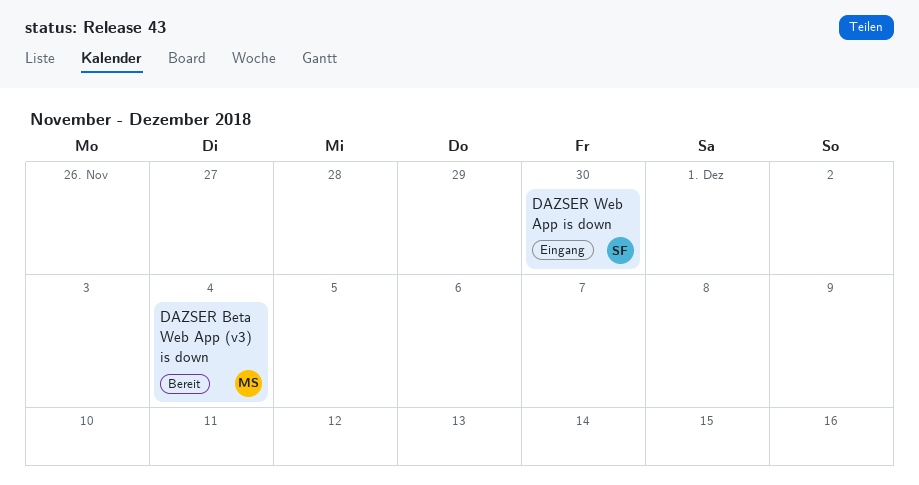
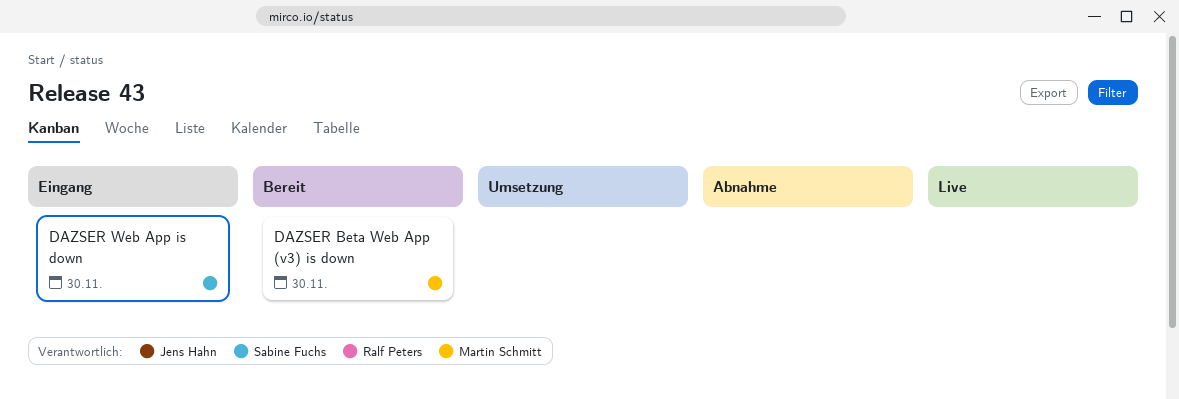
DAZSER Beta Web App (v3) is down, due: Dec 4 -> Nov 30

